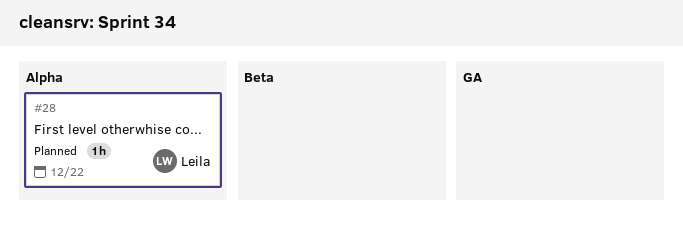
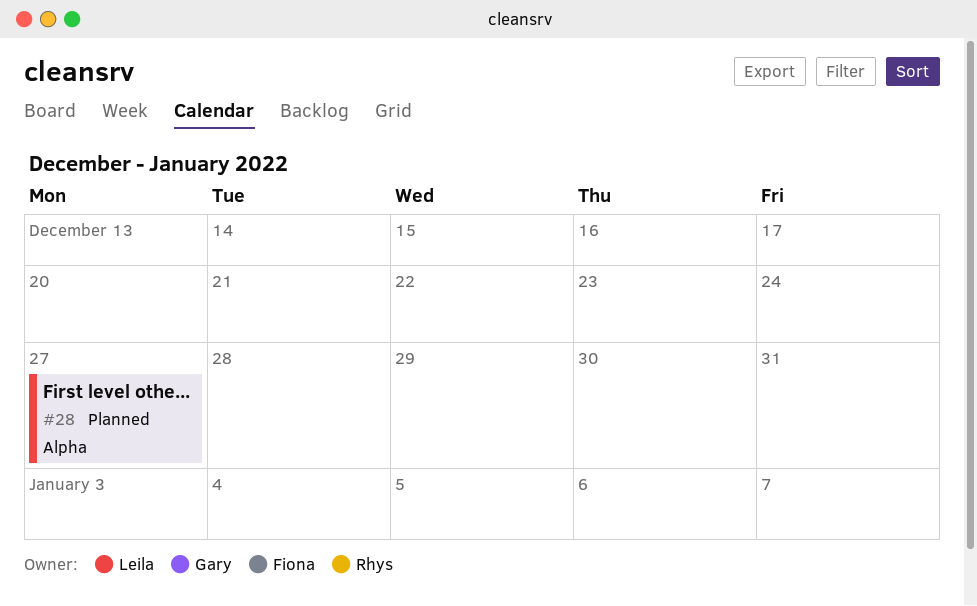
#28, due: Dec 22 -> Dec 27

